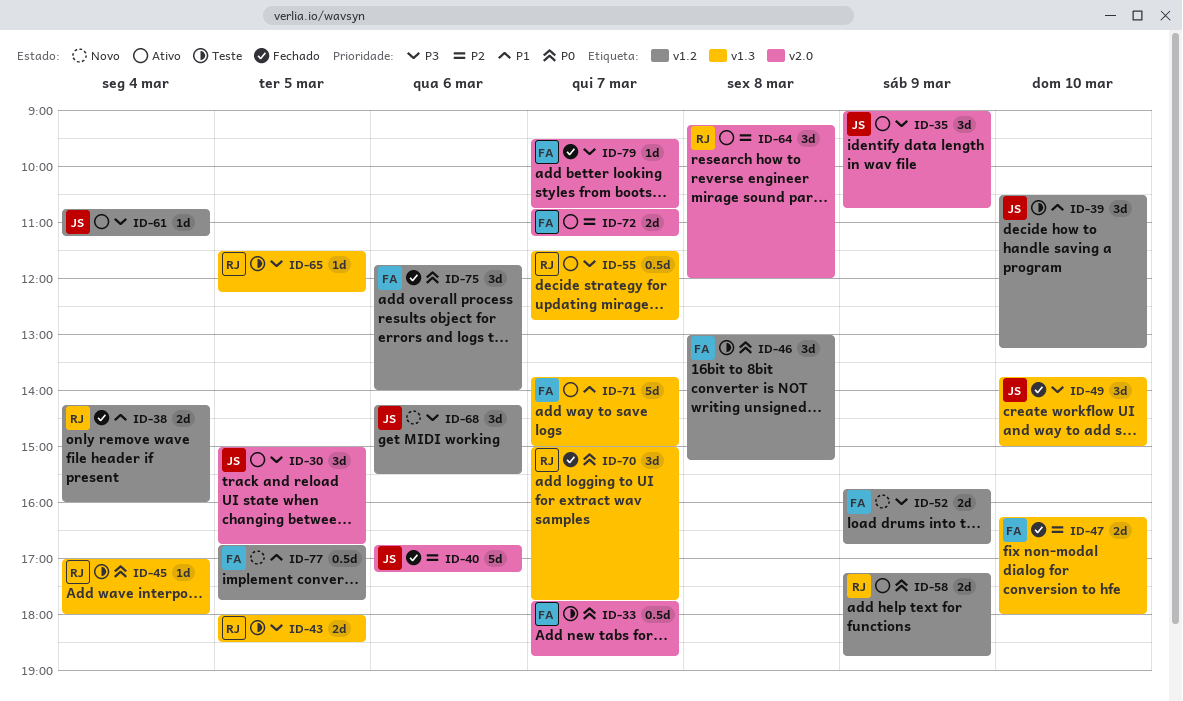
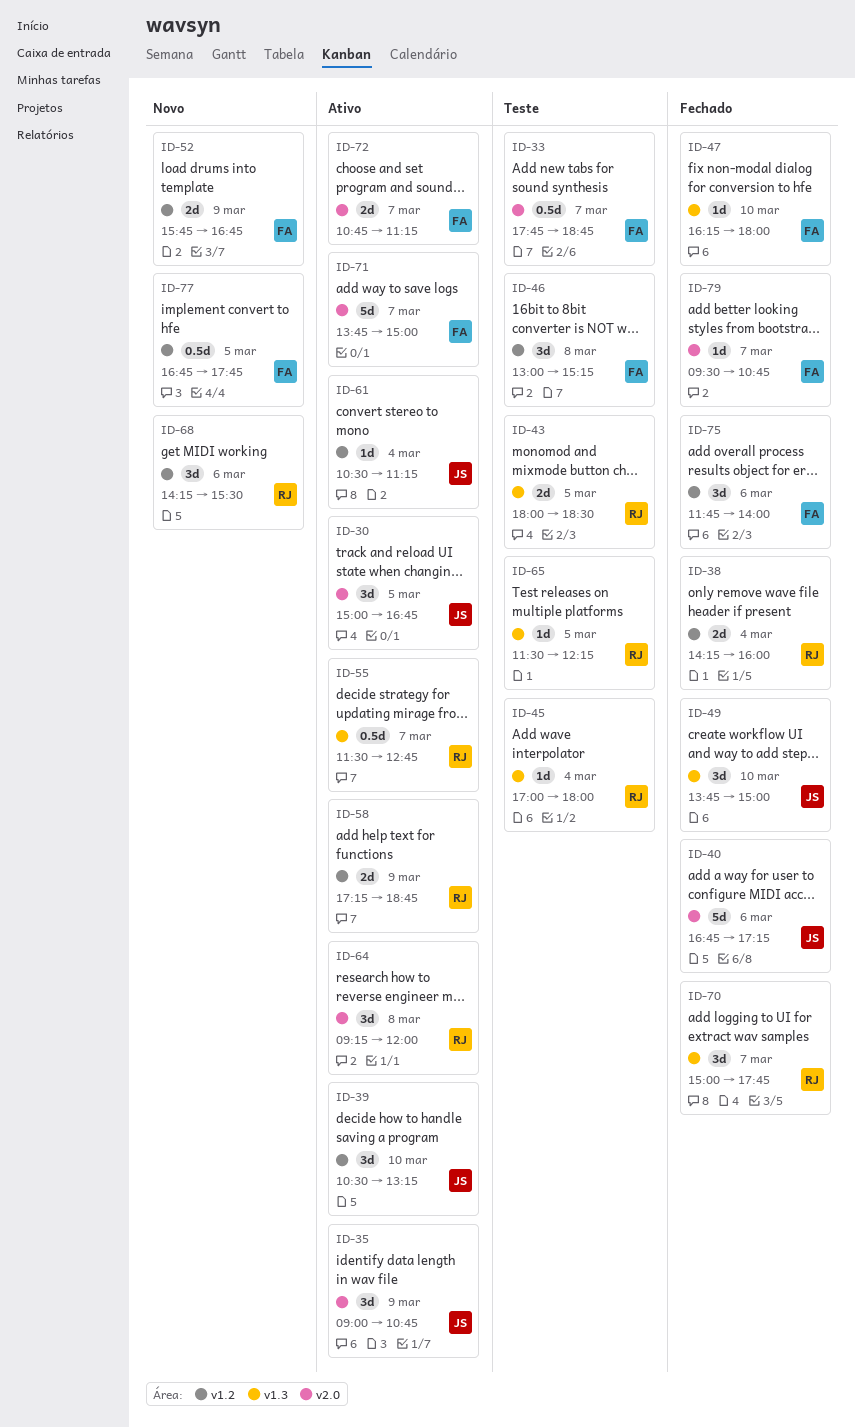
ID-39, status: Teste -> Ativo
ID-47, estimate: 2d -> 1d
ID-61, begins: 10:45 -> 10:30
ID-68, owner: JS -> RJ
ID-71, label: v1.3 -> v2.0

